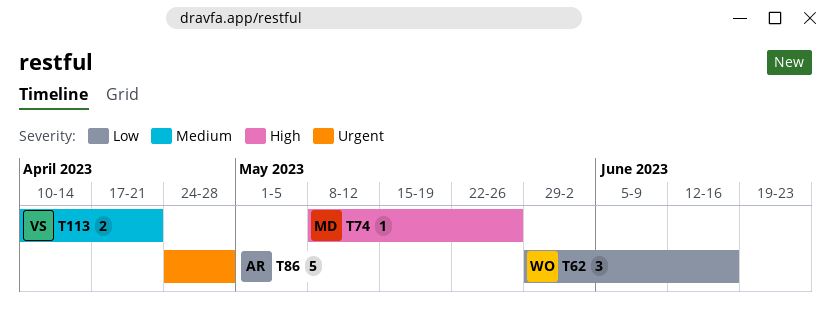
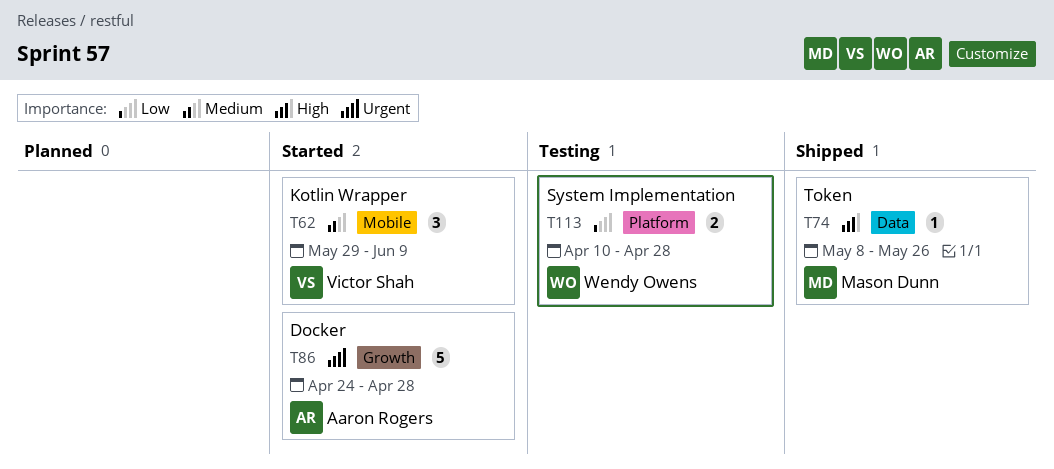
T62, owner: Wendy Owens -> Victor Shah
T62, priority: Low -> Medium
T62, due: Jun 16 -> Jun 9
T113, owner: Victor Shah -> Wendy Owens
T113, priority: Medium -> Low
T113, due: Apr 21 -> Apr 28

